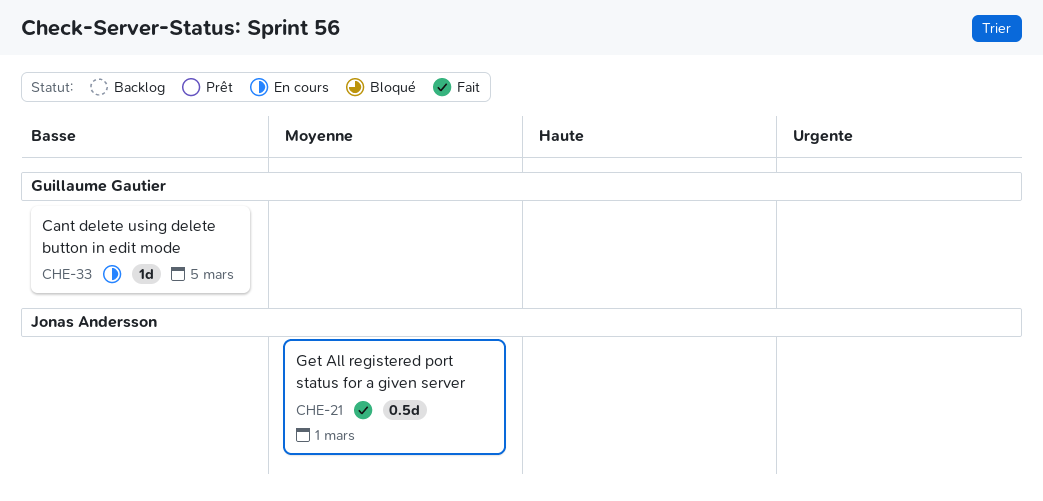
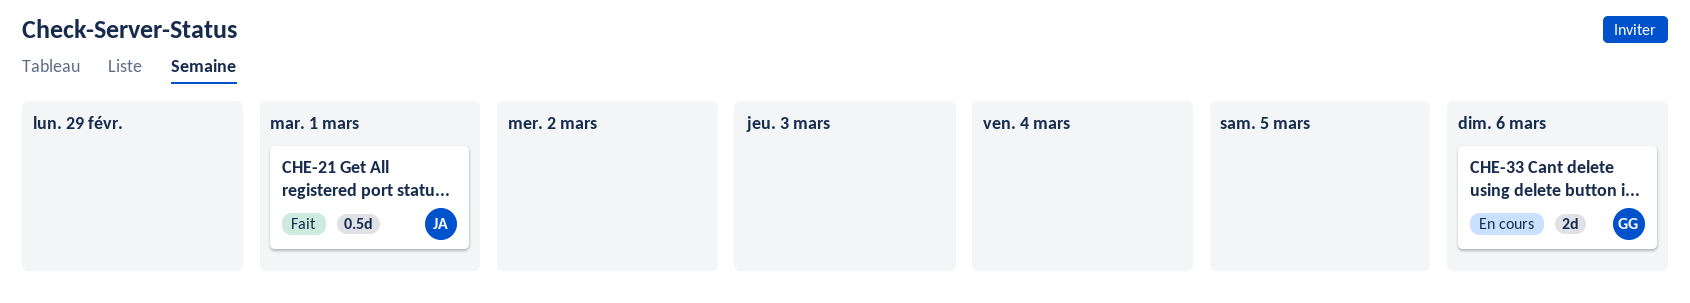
CHE-33, estimate: 1d -> 2d
CHE-33, due: Mar 5 -> Mar 6

